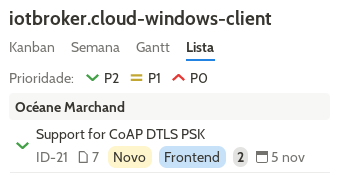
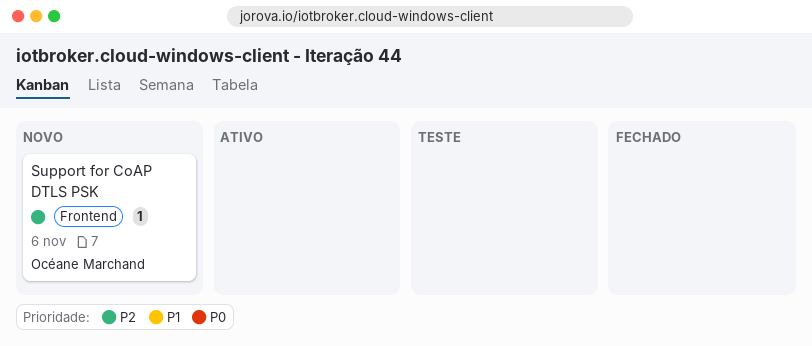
Support for CoAP DTLS PSK, estimate: 2 -> 1
Support for CoAP DTLS PSK, due: Nov 5 -> Nov 6

